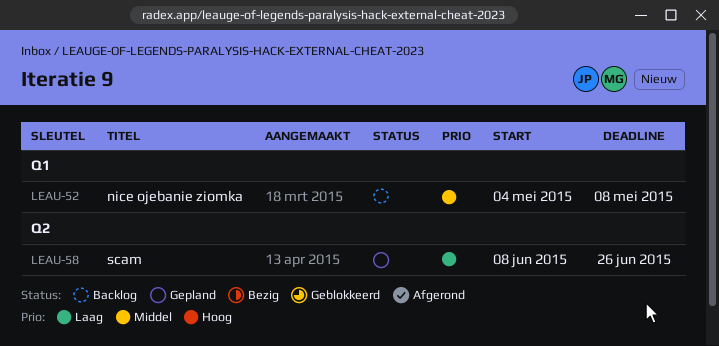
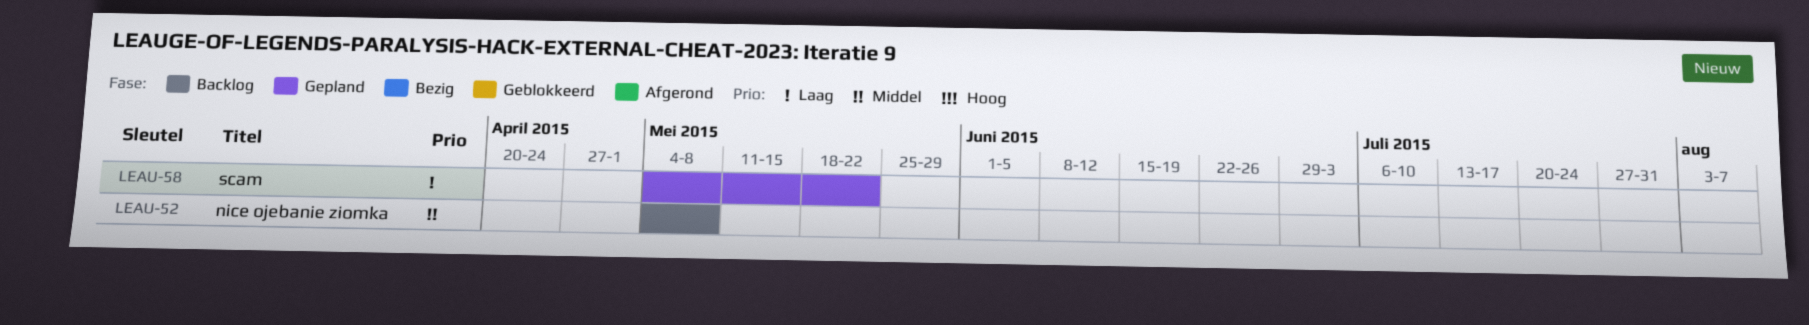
LEAU-58, start: Jun 8 -> May 4
LEAU-58, due: Jun 26 -> May 22

